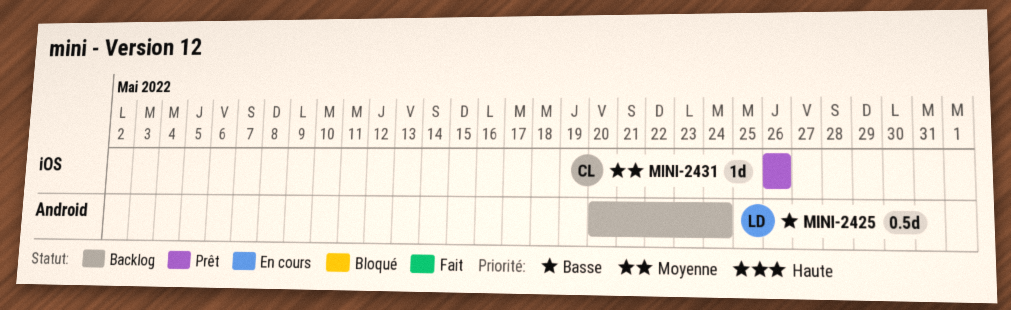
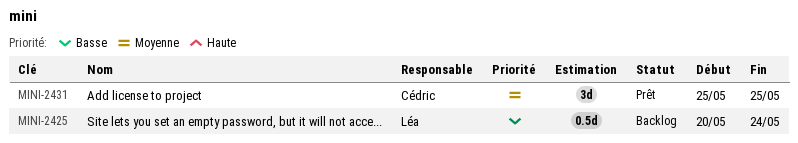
MINI-2431, estimate: 1d -> 3d
MINI-2431, start: May 26 -> May 25
MINI-2431, due: May 26 -> May 25

